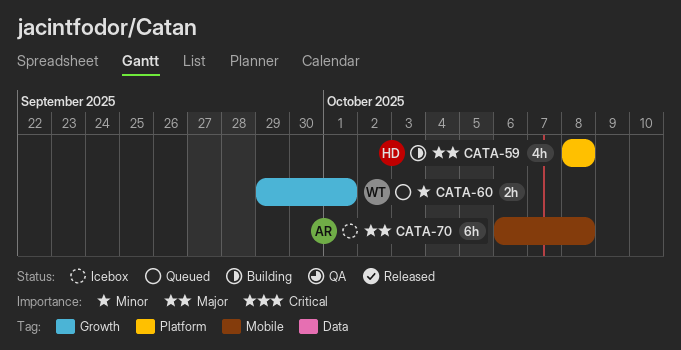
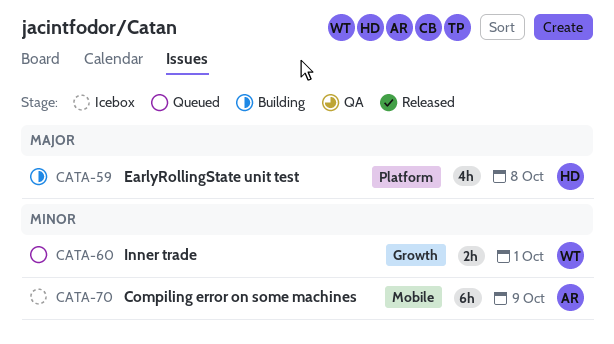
CATA-70, priority: Major -> Minor
CATA-70, due: Oct 8 -> Oct 9

